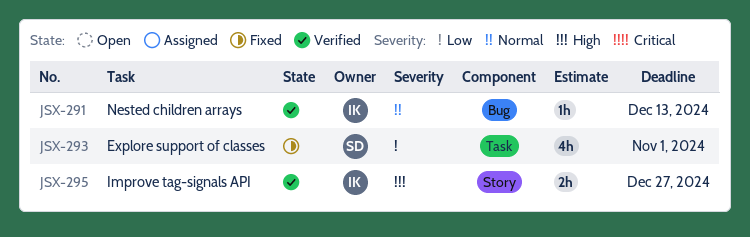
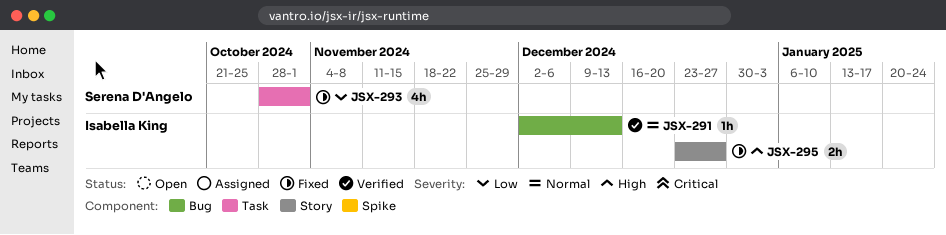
JSX-295, status: Verified -> Fixed

